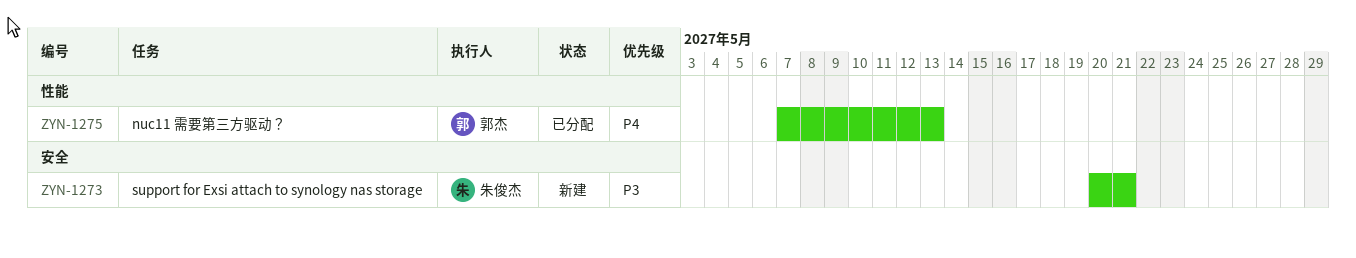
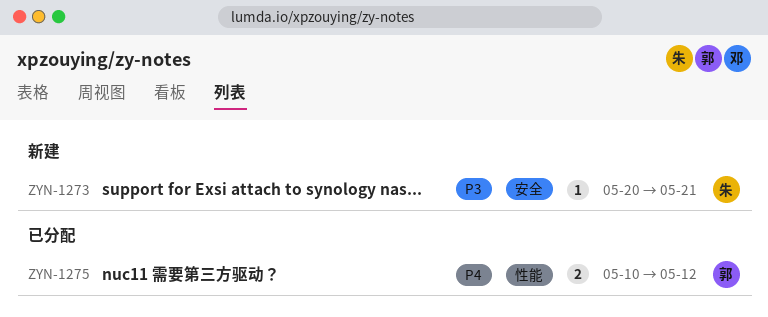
ZYN-1275, start: May 7 -> May 10
ZYN-1275, due: May 13 -> May 12

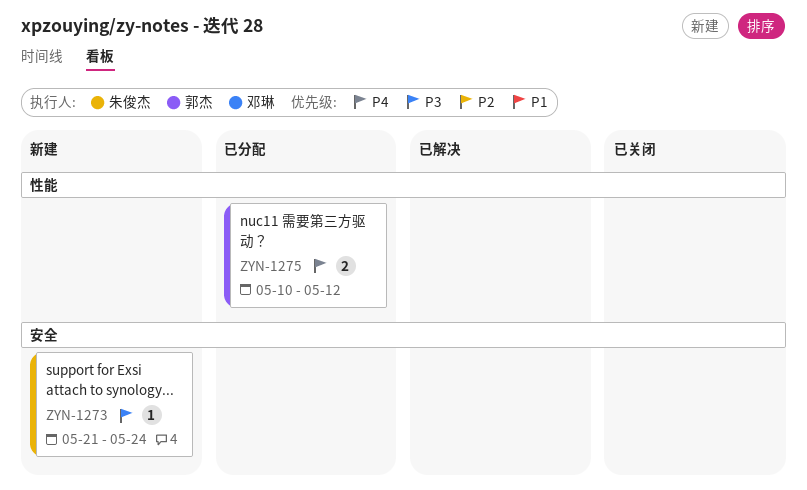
ZYN-1273, start: May 20 -> May 21
ZYN-1273, due: May 21 -> May 24

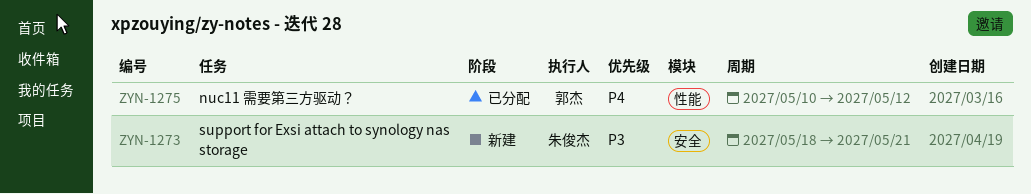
ZYN-1273, start: May 21 -> May 18
ZYN-1273, due: May 24 -> May 21

